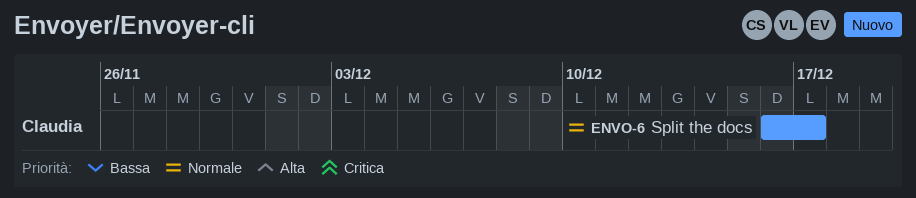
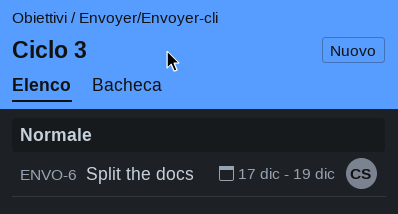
ENVO-6, start: Dec 16 -> Dec 17
ENVO-6, due: Dec 17 -> Dec 19

